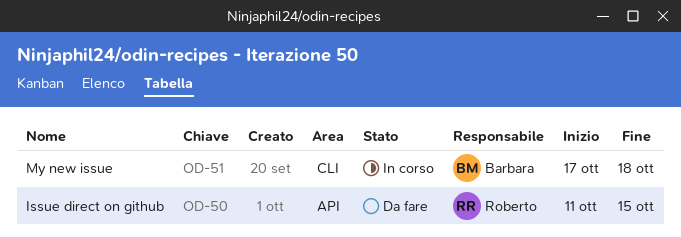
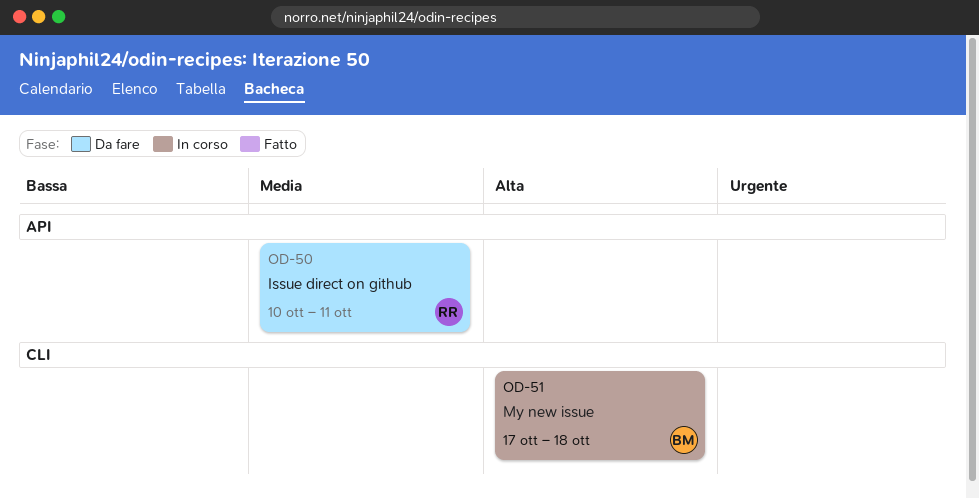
OD-50, start: Oct 11 -> Oct 10
OD-50, due: Oct 15 -> Oct 11

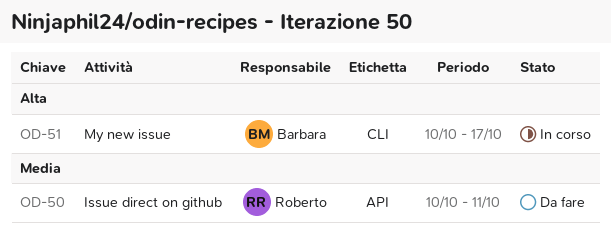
OD-51, start: Oct 17 -> Oct 10
OD-51, due: Oct 18 -> Oct 17

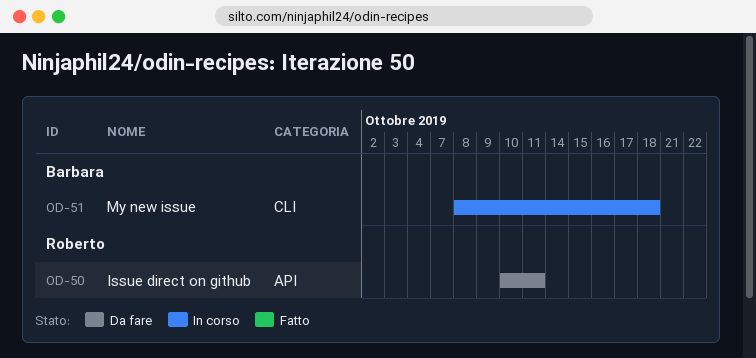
OD-51, start: Oct 10 -> Oct 8
OD-51, due: Oct 17 -> Oct 18

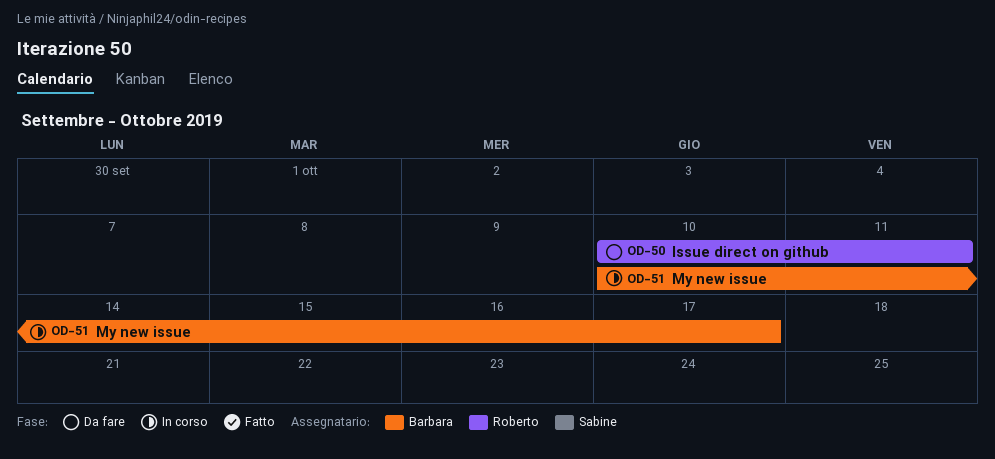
OD-51, start: Oct 8 -> Oct 10
OD-51, due: Oct 18 -> Oct 17

